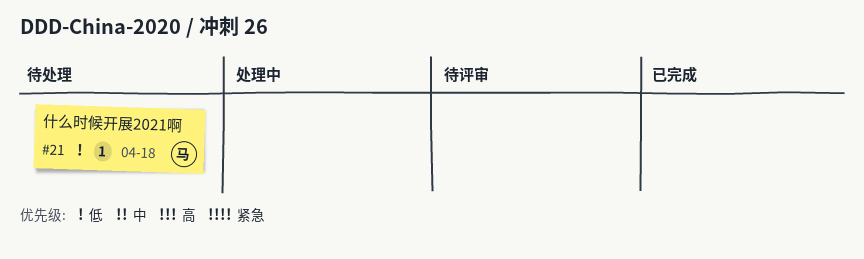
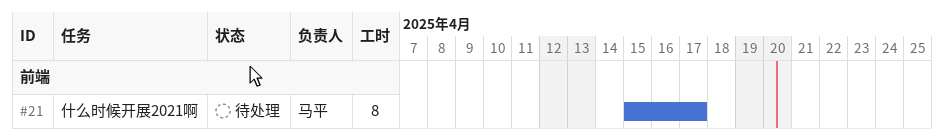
#21, estimate: 1 -> 8
#21, due: Apr 18 -> Apr 17

